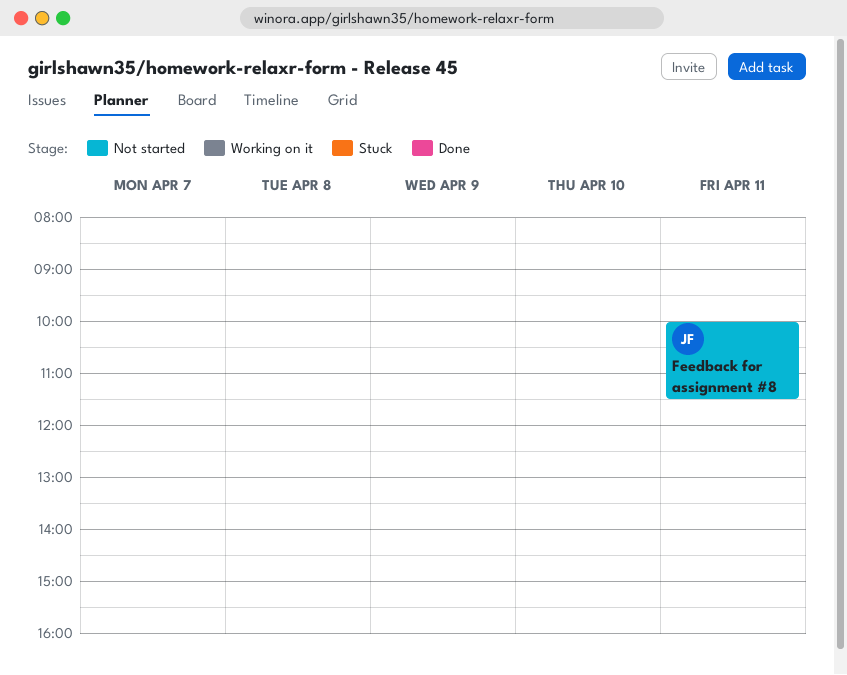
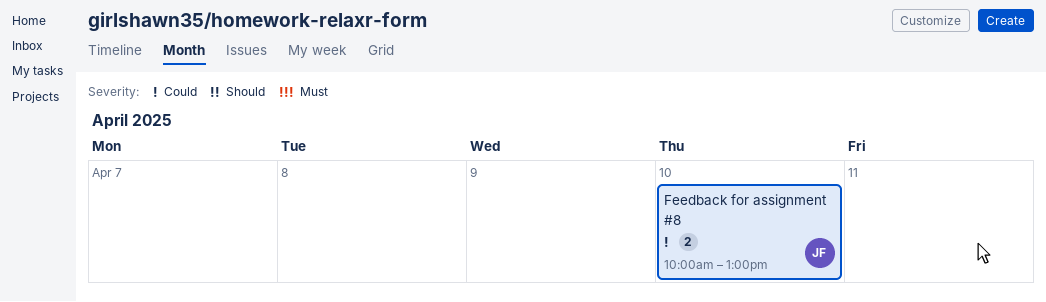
Feedback for assignment #8, day: Apr 11 -> Apr 10
Feedback for assignment #8, ends: 11:30 -> 13:00

